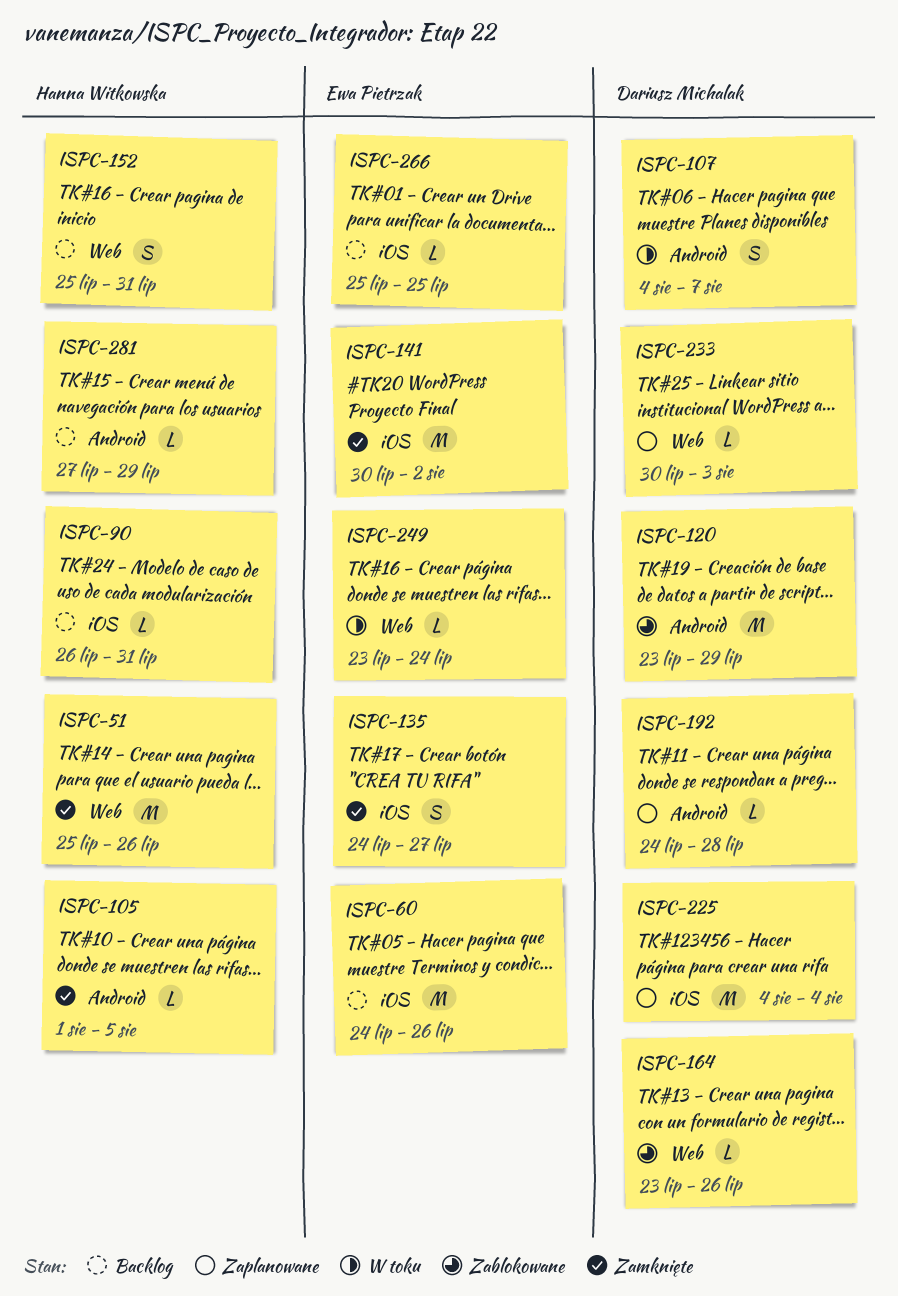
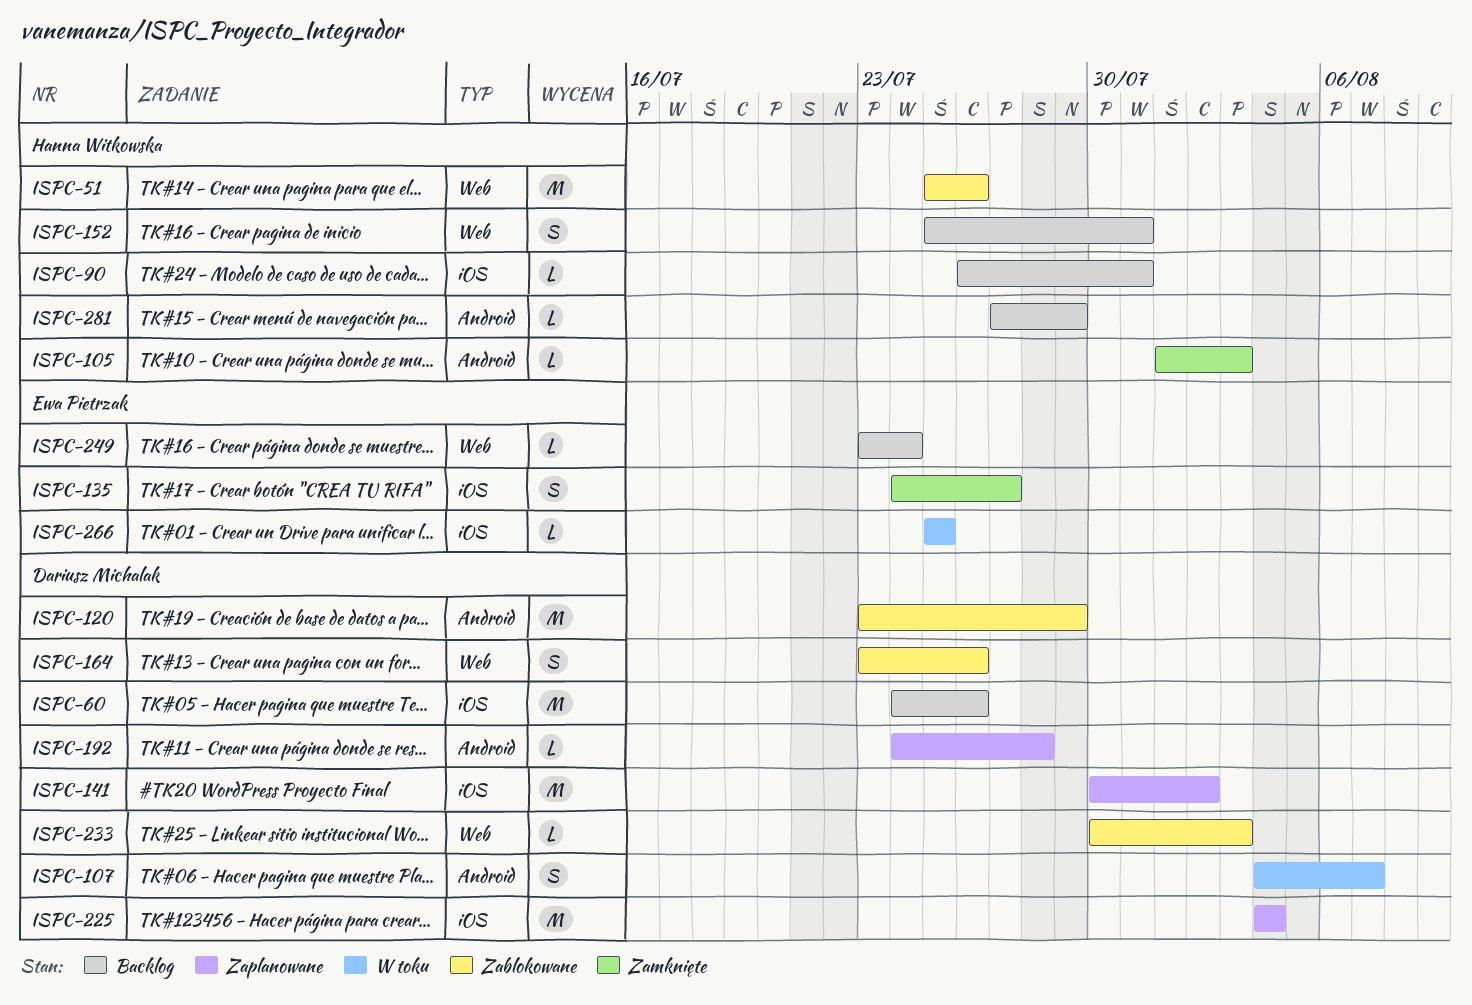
ISPC-51, status: Zamknięte -> Zablokowane
ISPC-60, owner: Ewa Pietrzak -> Dariusz Michalak
ISPC-105, due: Aug 5 -> Aug 3
ISPC-141, status: Zamknięte -> Zaplanowane
ISPC-141, owner: Ewa Pietrzak -> Dariusz Michalak
ISPC-164, estimate: L -> S
ISPC-233, status: Zaplanowane -> Zablokowane
ISPC-249, status: W toku -> Backlog
ISPC-266, status: Backlog -> W toku

